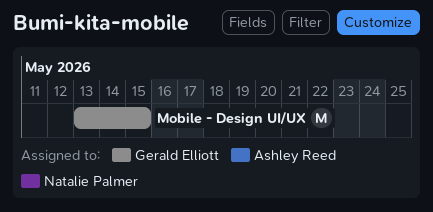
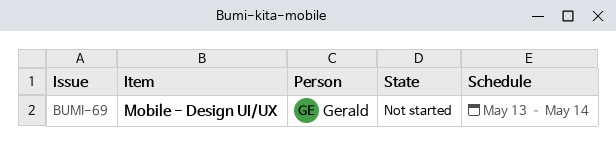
Mobile - Design UI/UX, due: May 15 -> May 14

